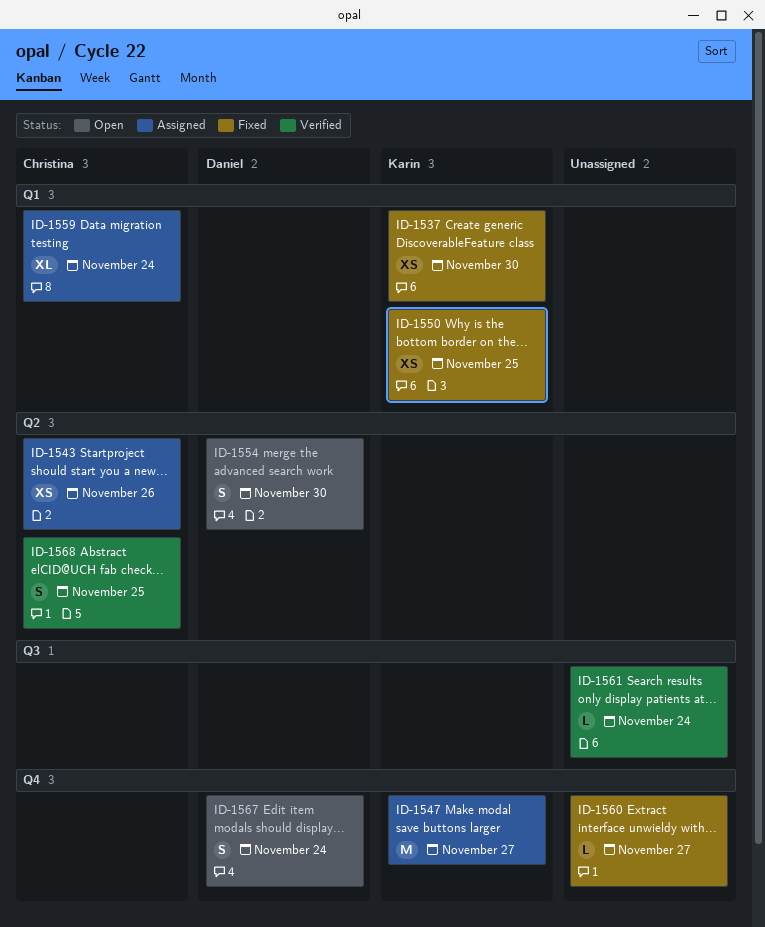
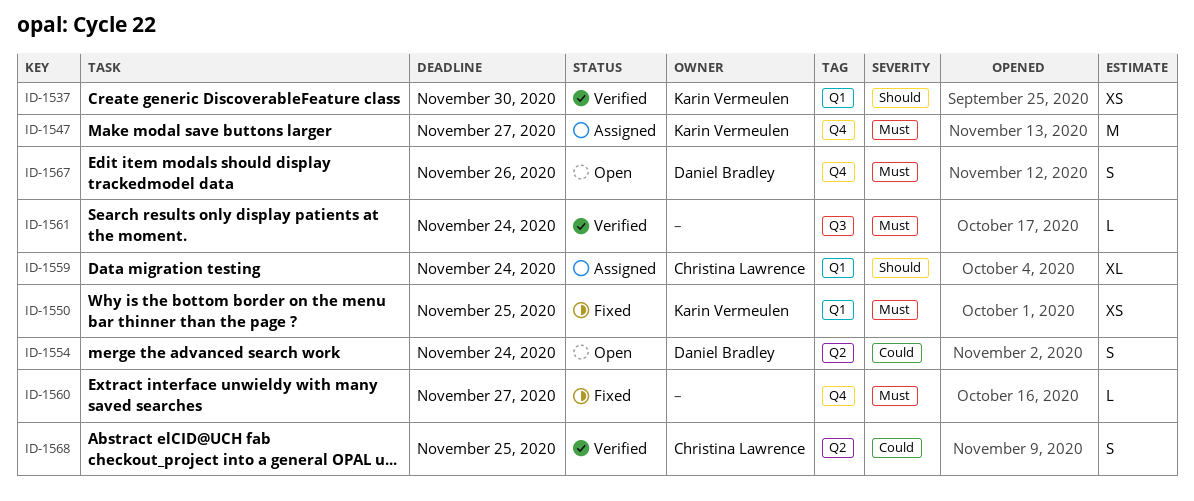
ID-1537, status: Fixed -> Verified
ID-1543: present -> none
ID-1554, due: Nov 30 -> Nov 24
ID-1567, due: Nov 24 -> Nov 26

